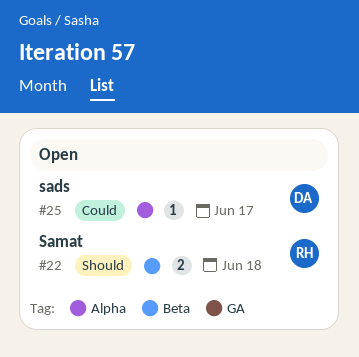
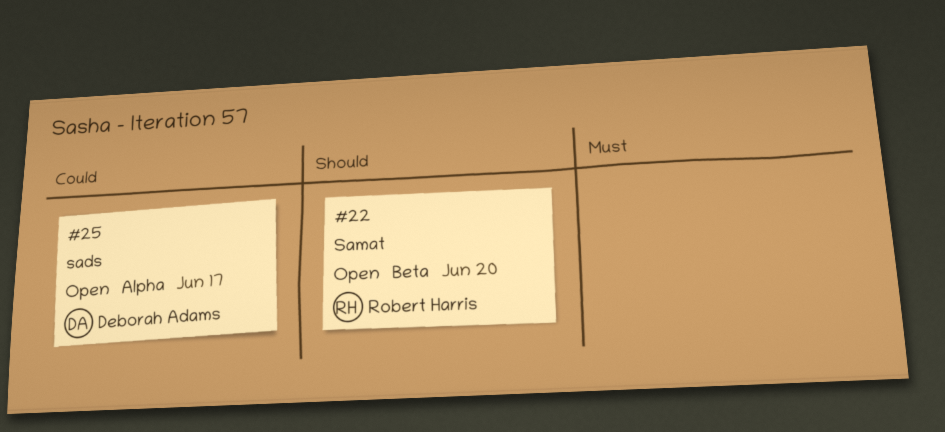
#22, due: Jun 18 -> Jun 20

